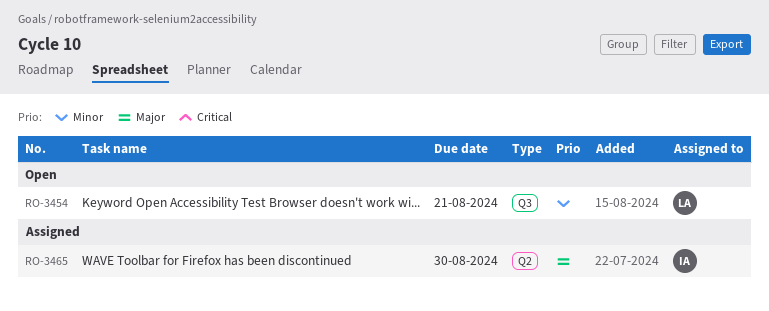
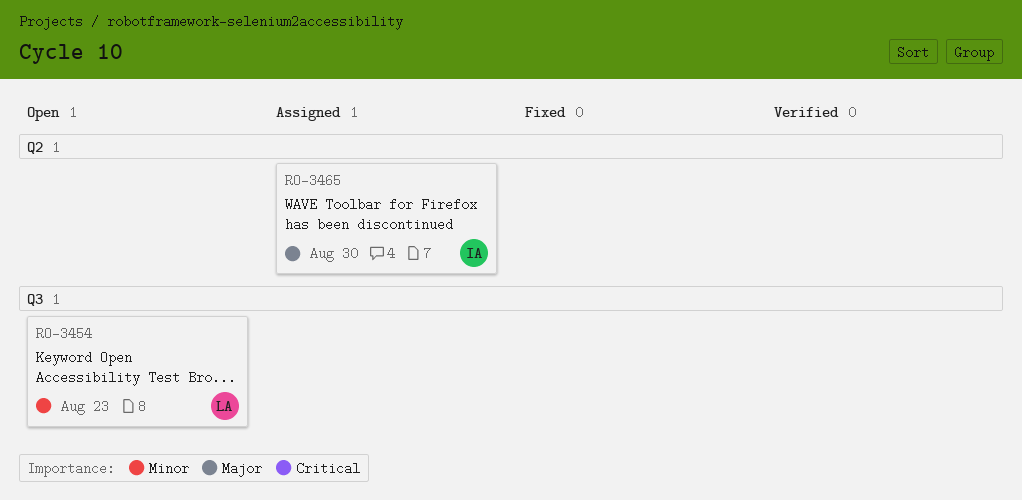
RO-3454, due: Aug 21 -> Aug 23

